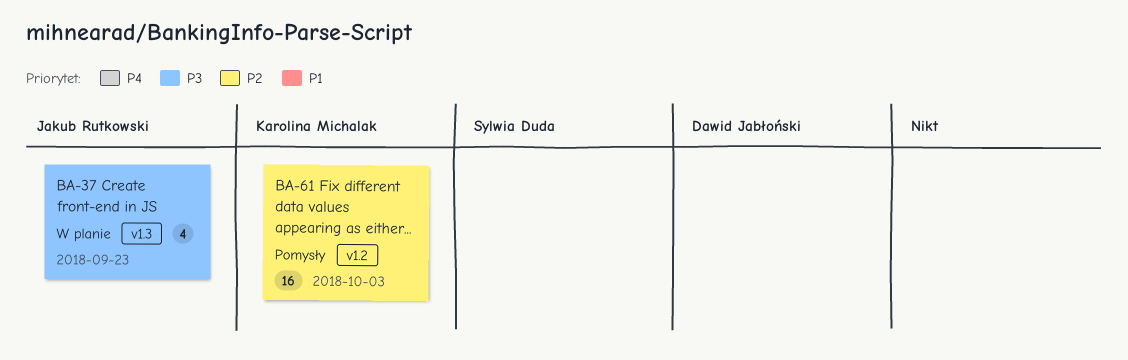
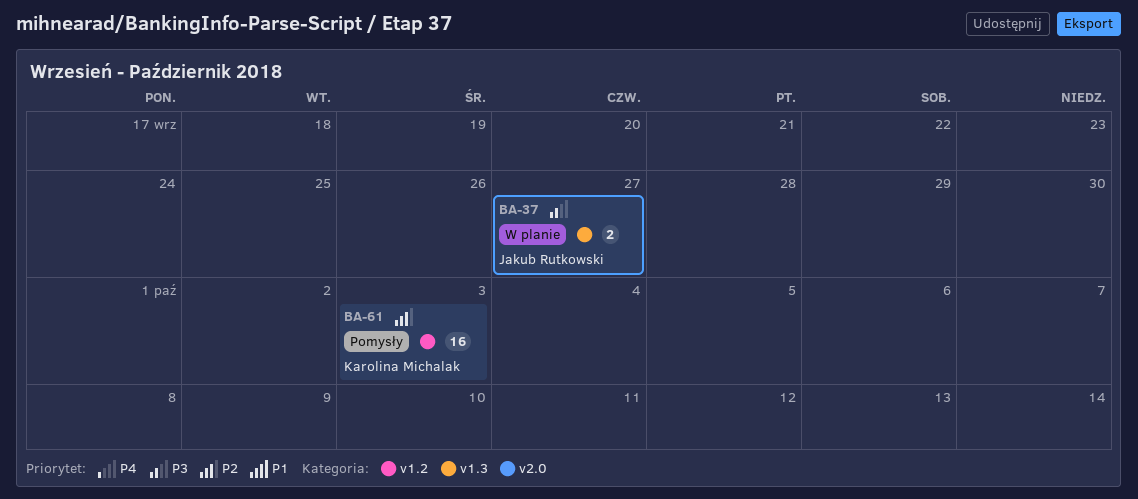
BA-37, estimate: 4 -> 2
BA-37, due: Sep 23 -> Sep 27

